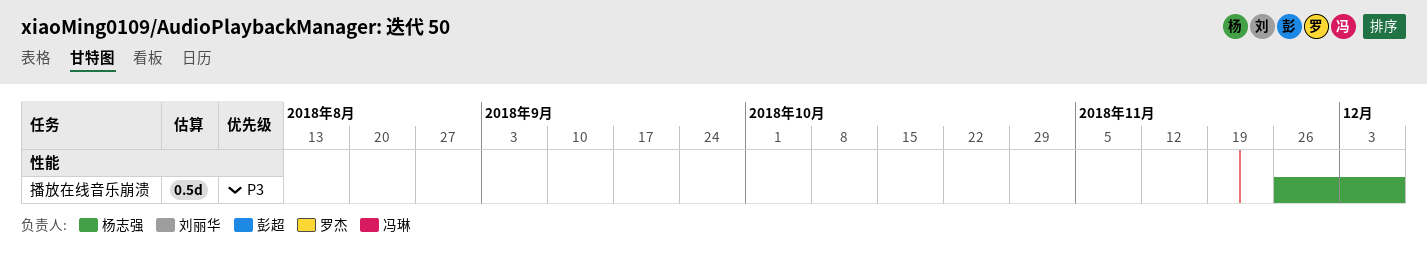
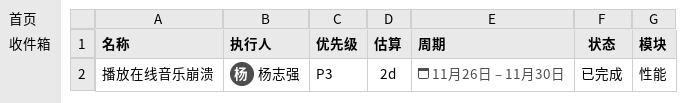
播放在线音乐崩溃, estimate: 0.5d -> 2d
播放在线音乐崩溃, due: Dec 7 -> Nov 30

